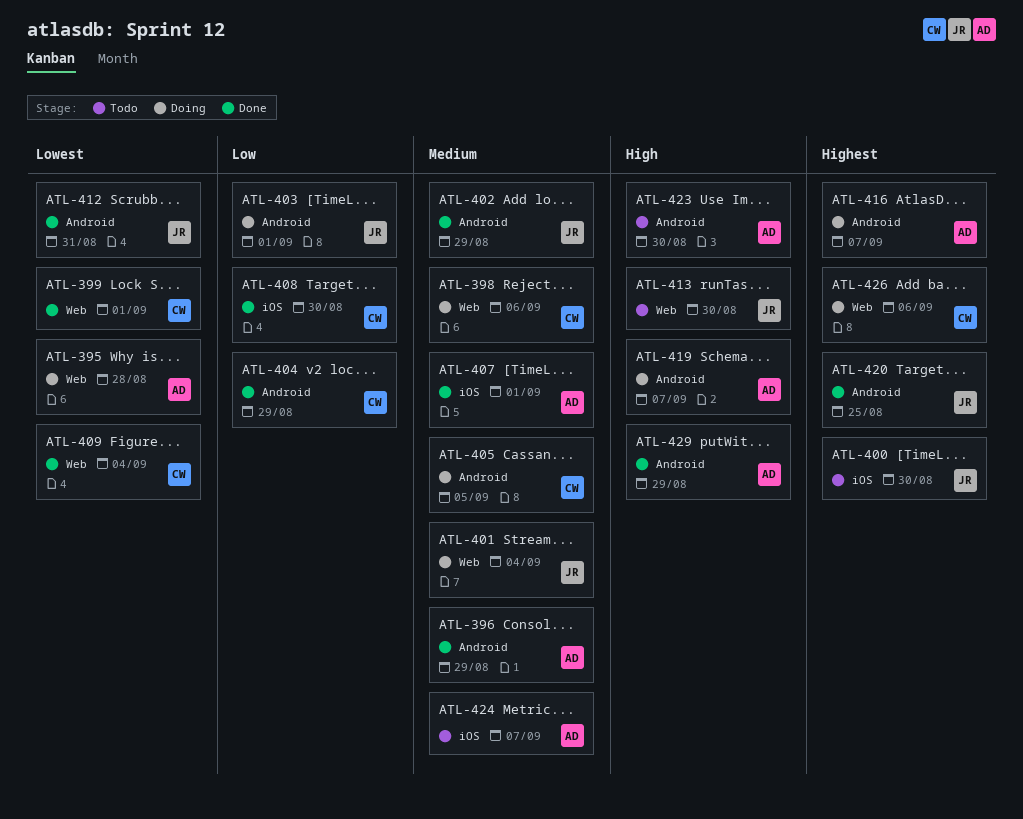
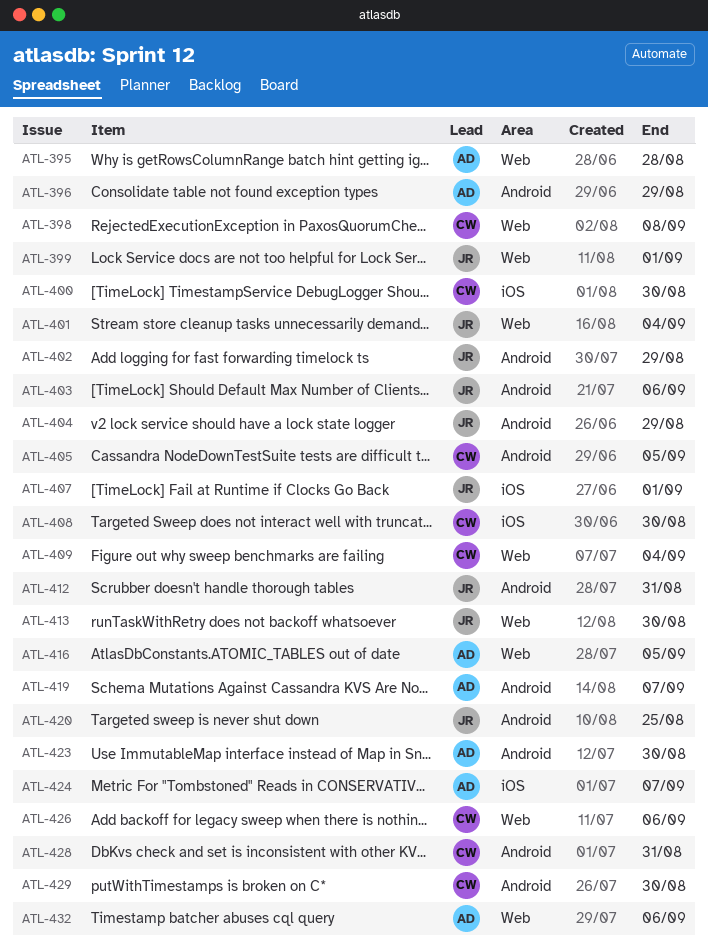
ATL-398, due: Sep 6 -> Sep 8
ATL-399, owner: CW -> JR
ATL-400, owner: JR -> CW
ATL-403, due: Sep 1 -> Sep 6
ATL-404, owner: CW -> JR
ATL-407, owner: AD -> JR
ATL-416, label: Android -> Web
ATL-416, due: Sep 7 -> Sep 5
ATL-428: none -> present
ATL-429, owner: AD -> CW
ATL-429, due: Aug 29 -> Aug 30
ATL-432: none -> present

